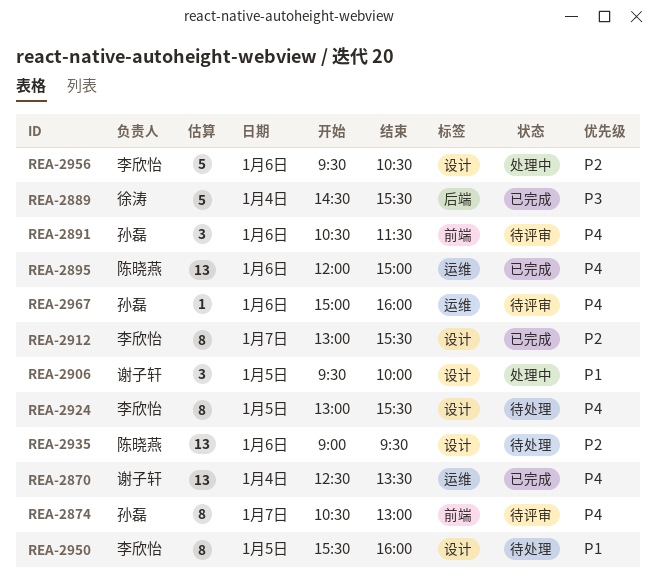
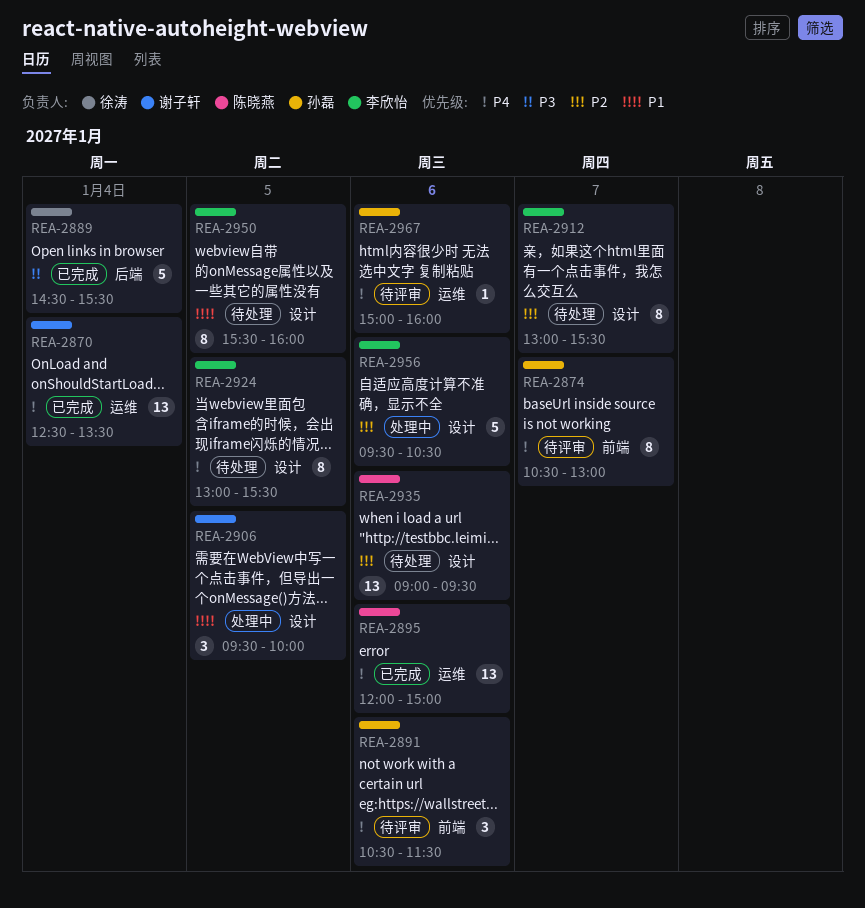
REA-2912, status: 已完成 -> 待处理

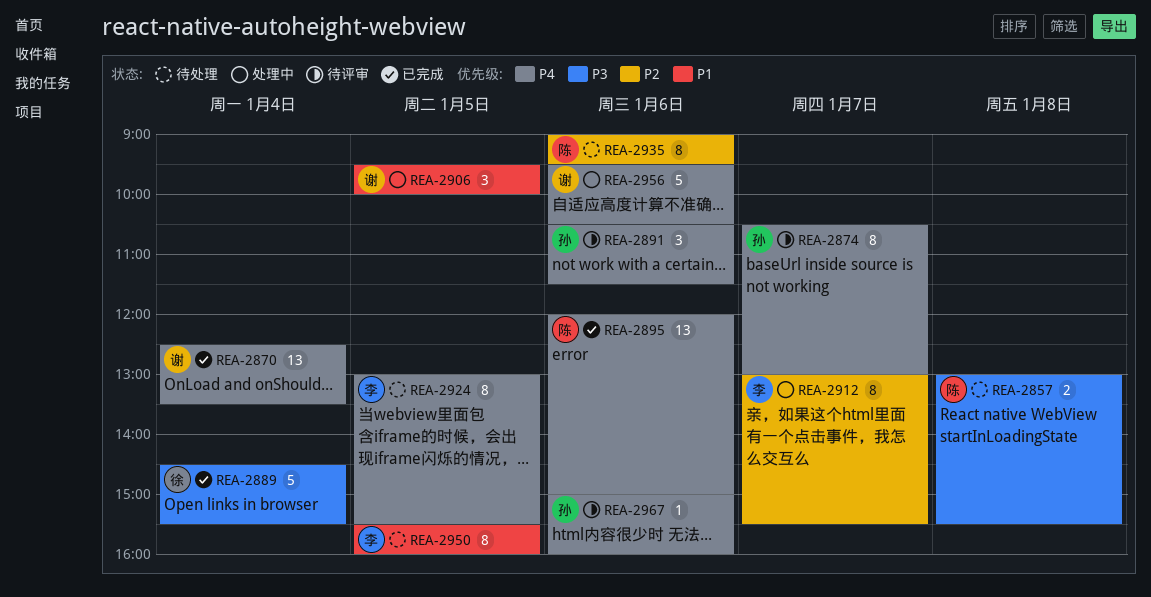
REA-2857: none -> present
REA-2912, status: 待处理 -> 处理中
REA-2935, estimate: 13 -> 8
REA-2956, owner: 李欣怡 -> 谢子轩
REA-2956, priority: P2 -> P4

